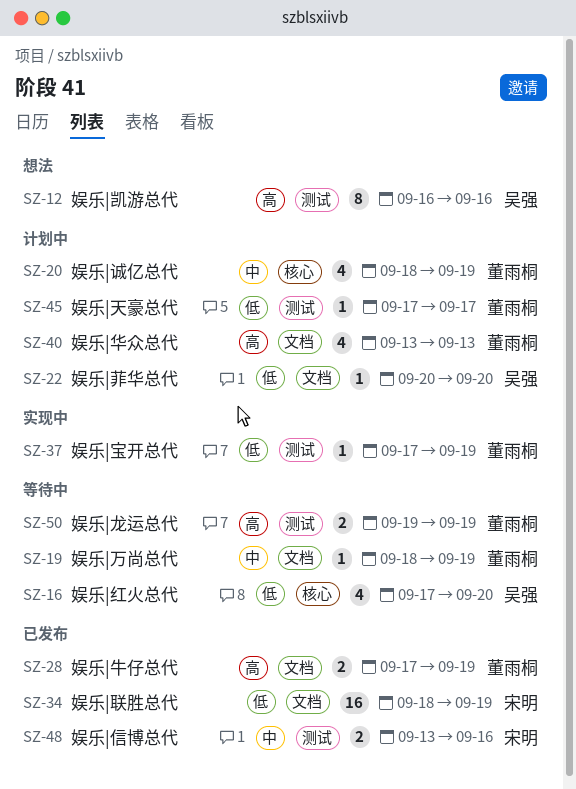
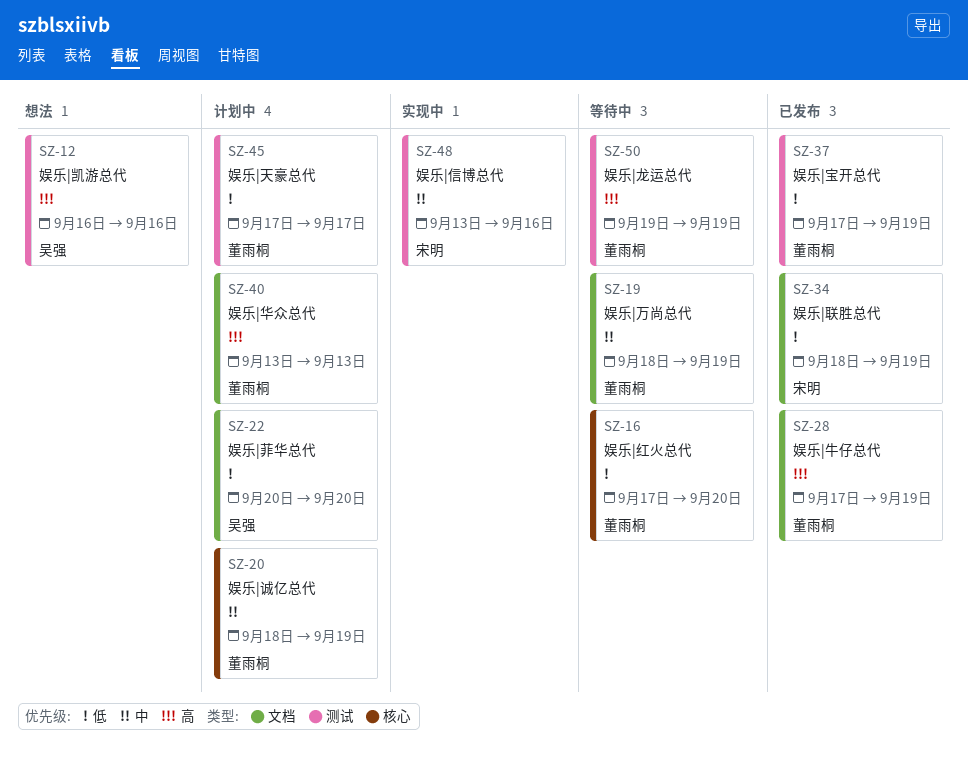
SZ-16, owner: 吴强 -> 董雨桐
SZ-37, status: 实现中 -> 已发布
SZ-48, status: 已发布 -> 实现中

